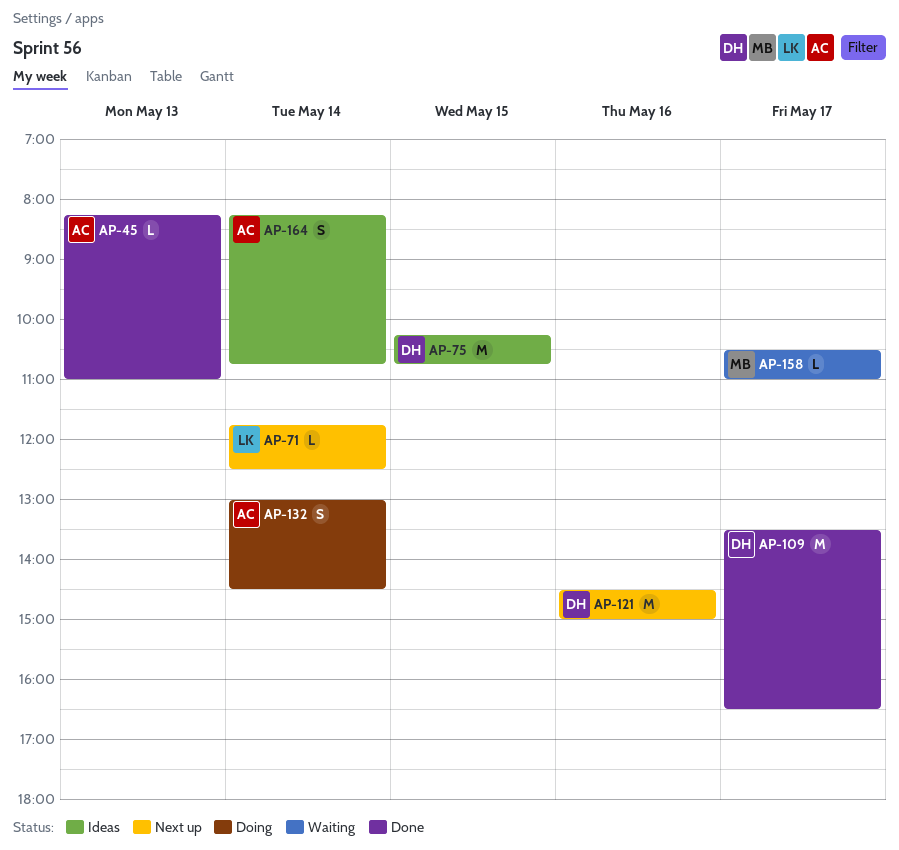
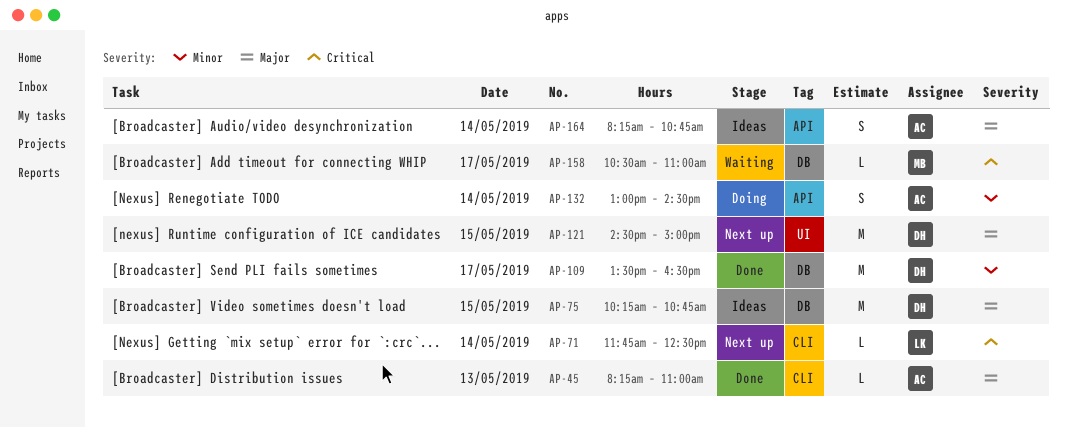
AP-121, day: May 16 -> May 15

